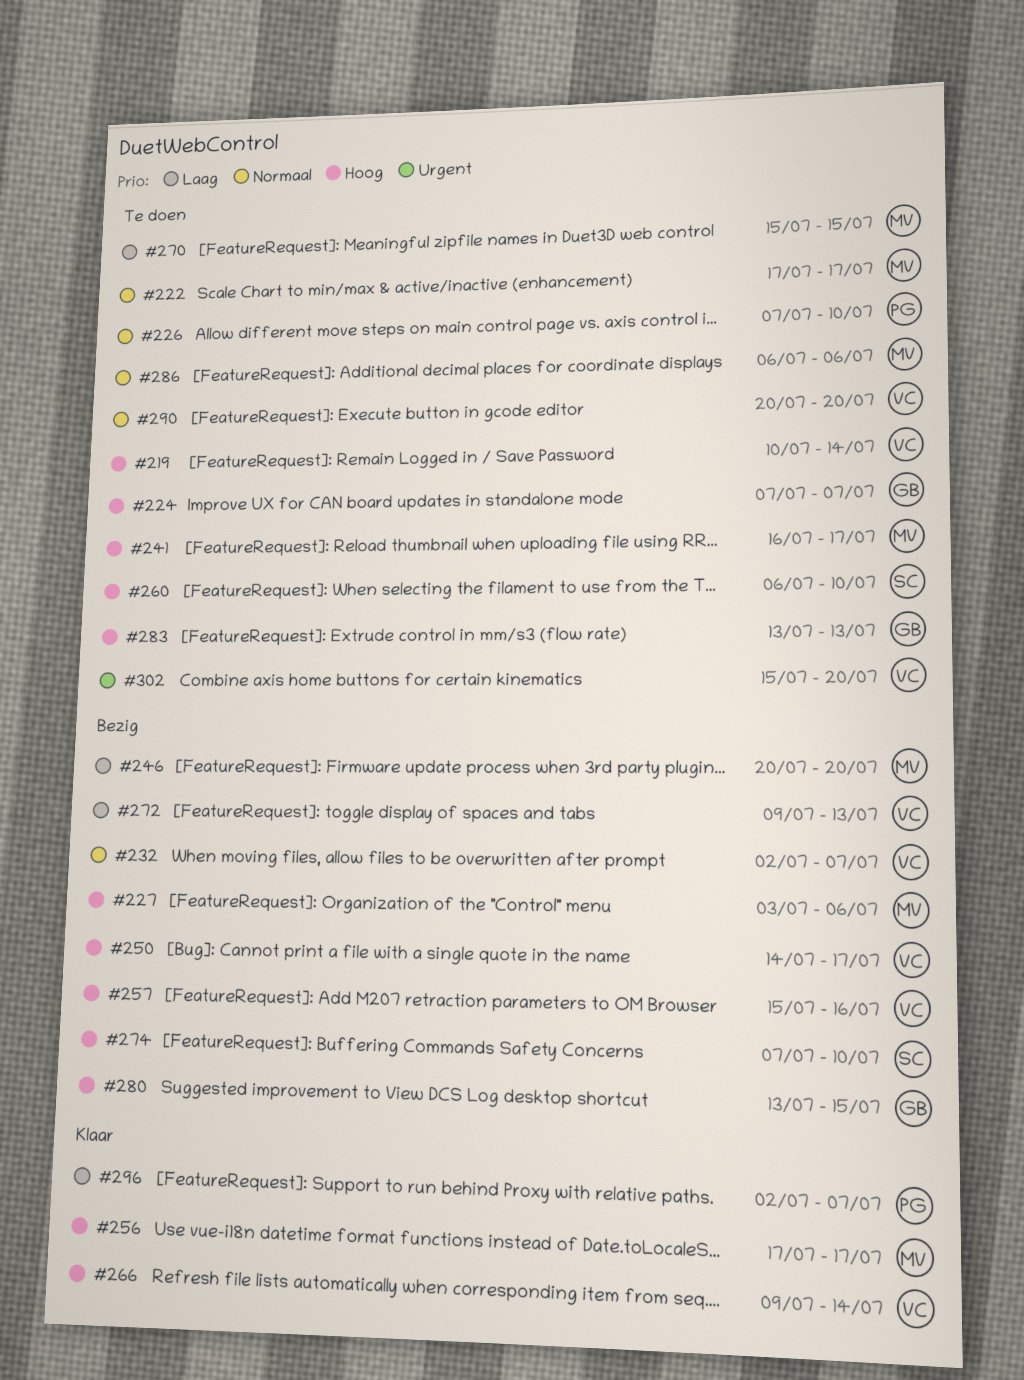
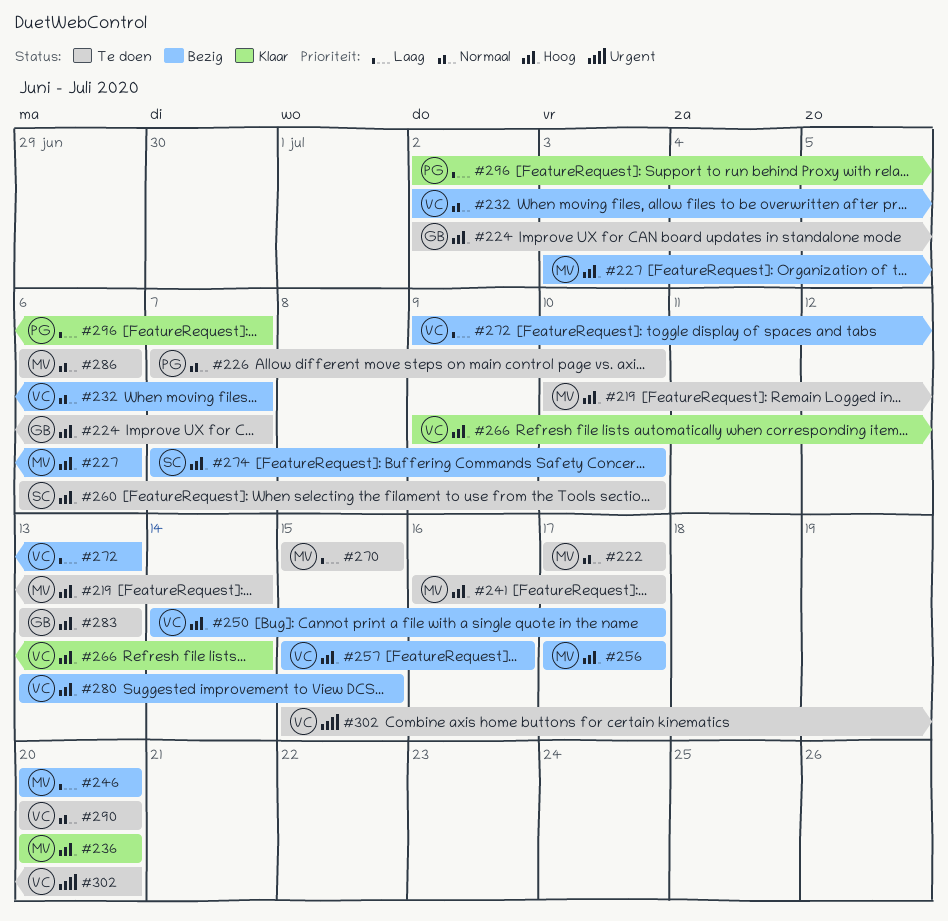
#219, owner: VC -> MV
#224, start: Jul 7 -> Jul 2
#236: none -> present
#256, status: Klaar -> Bezig
#280, owner: GB -> VC

